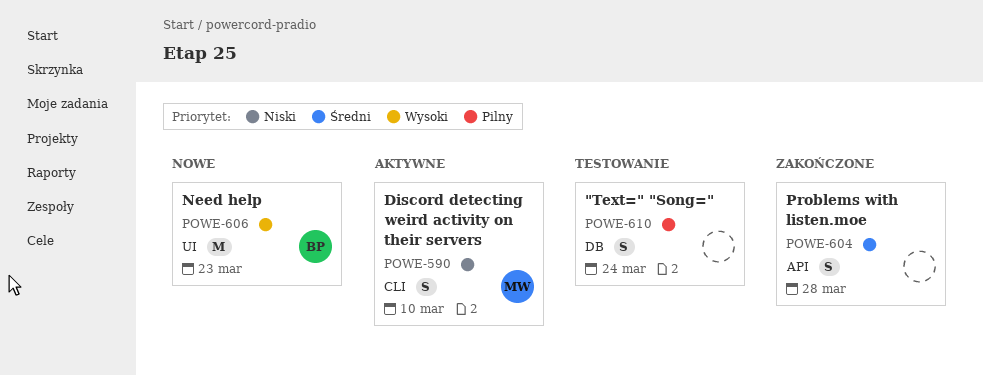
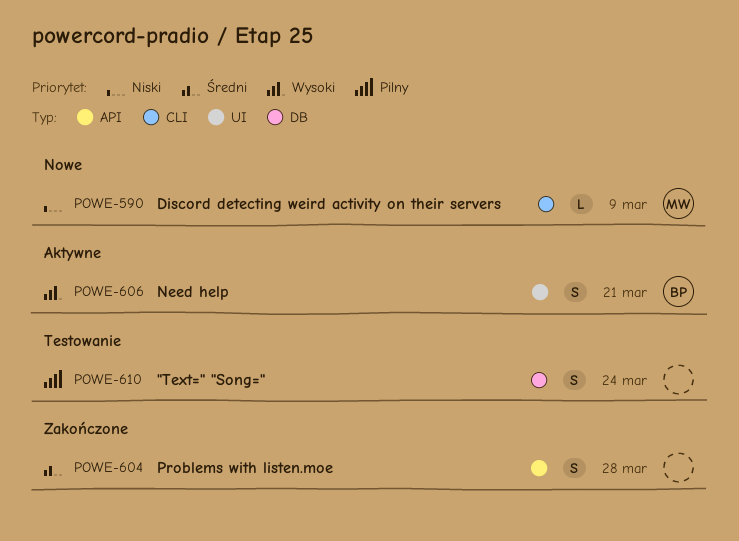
POWE-590, status: Aktywne -> Nowe
POWE-590, estimate: S -> L
POWE-590, due: Mar 10 -> Mar 9
POWE-606, status: Nowe -> Aktywne
POWE-606, estimate: M -> S
POWE-606, due: Mar 23 -> Mar 21

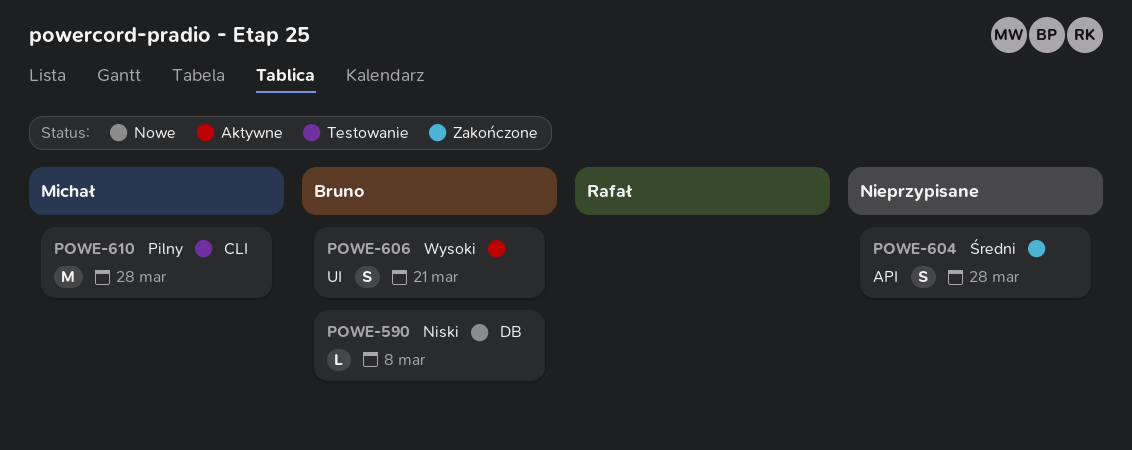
POWE-590, owner: Michał -> Bruno
POWE-590, label: CLI -> DB
POWE-590, due: Mar 9 -> Mar 8
POWE-610, owner: none -> Michał
POWE-610, label: DB -> CLI
POWE-610, estimate: S -> M
POWE-610, due: Mar 24 -> Mar 28

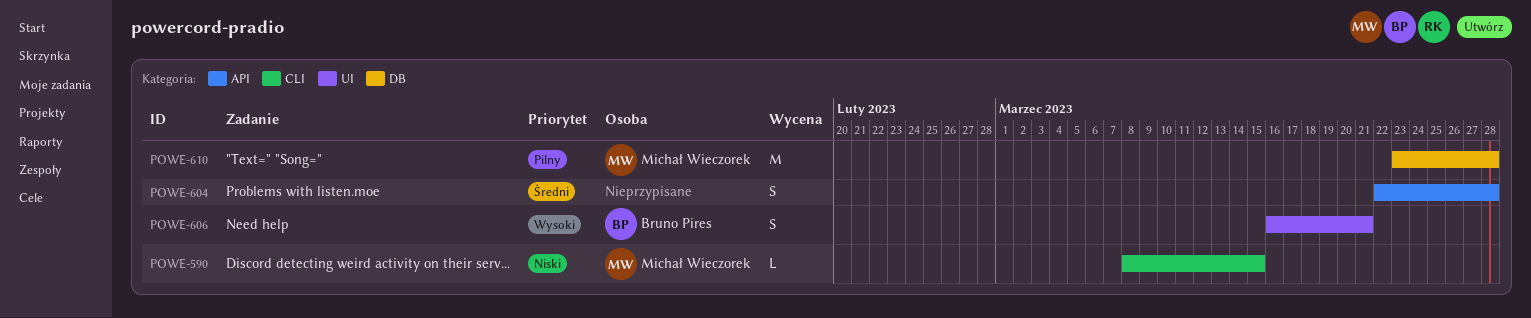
POWE-590, owner: Bruno Pires -> Michał Wieczorek
POWE-590, label: DB -> CLI
POWE-590, due: Mar 8 -> Mar 15
POWE-610, label: CLI -> DB

